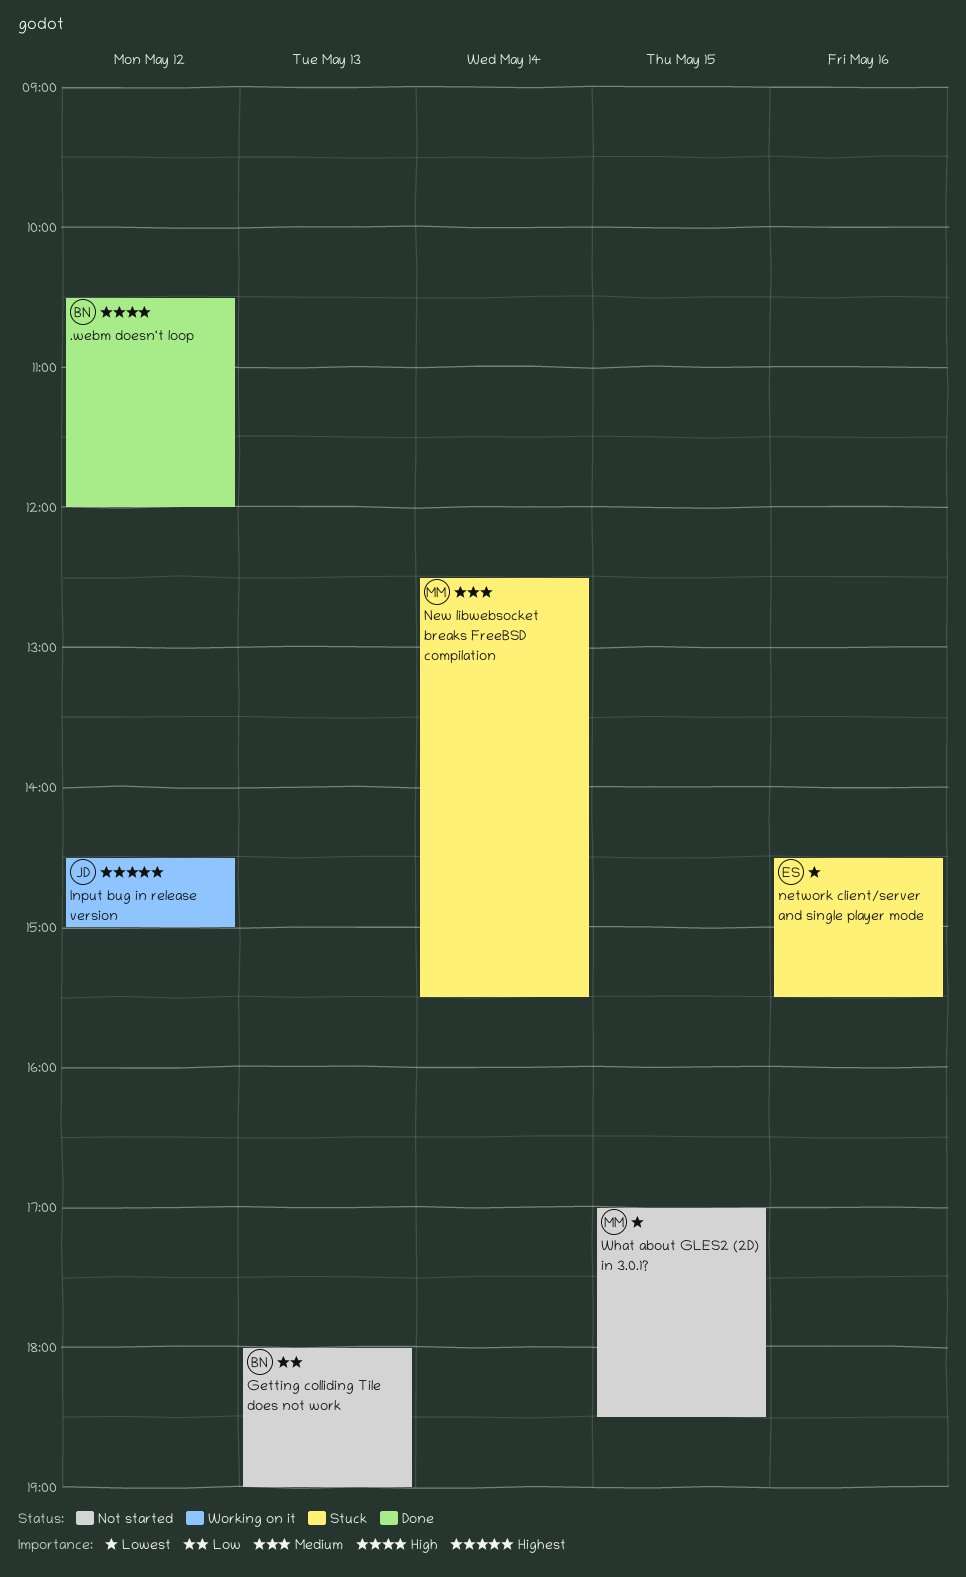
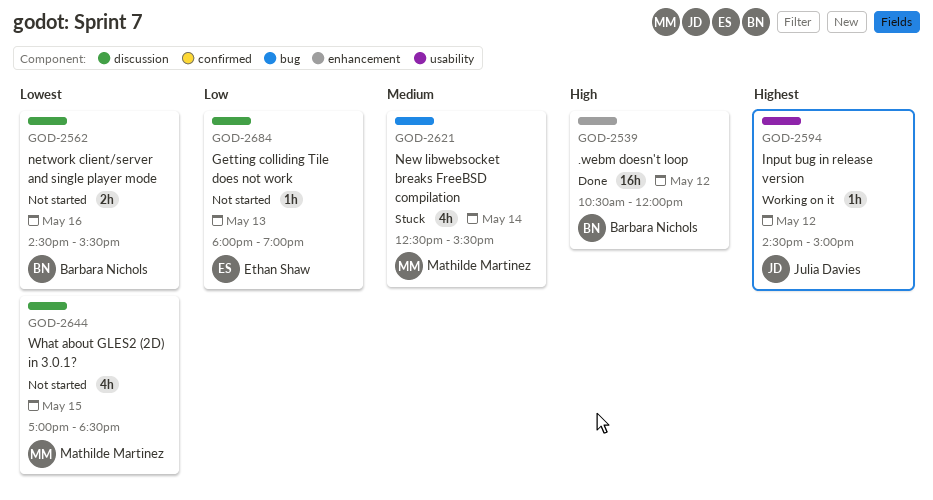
Getting colliding Tile does not work, owner: Barbara Nichols -> Ethan Shaw
network client/server and single player mode, status: Stuck -> Not started
network client/server and single player mode, owner: Ethan Shaw -> Barbara Nichols

